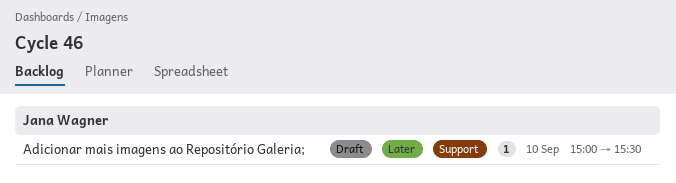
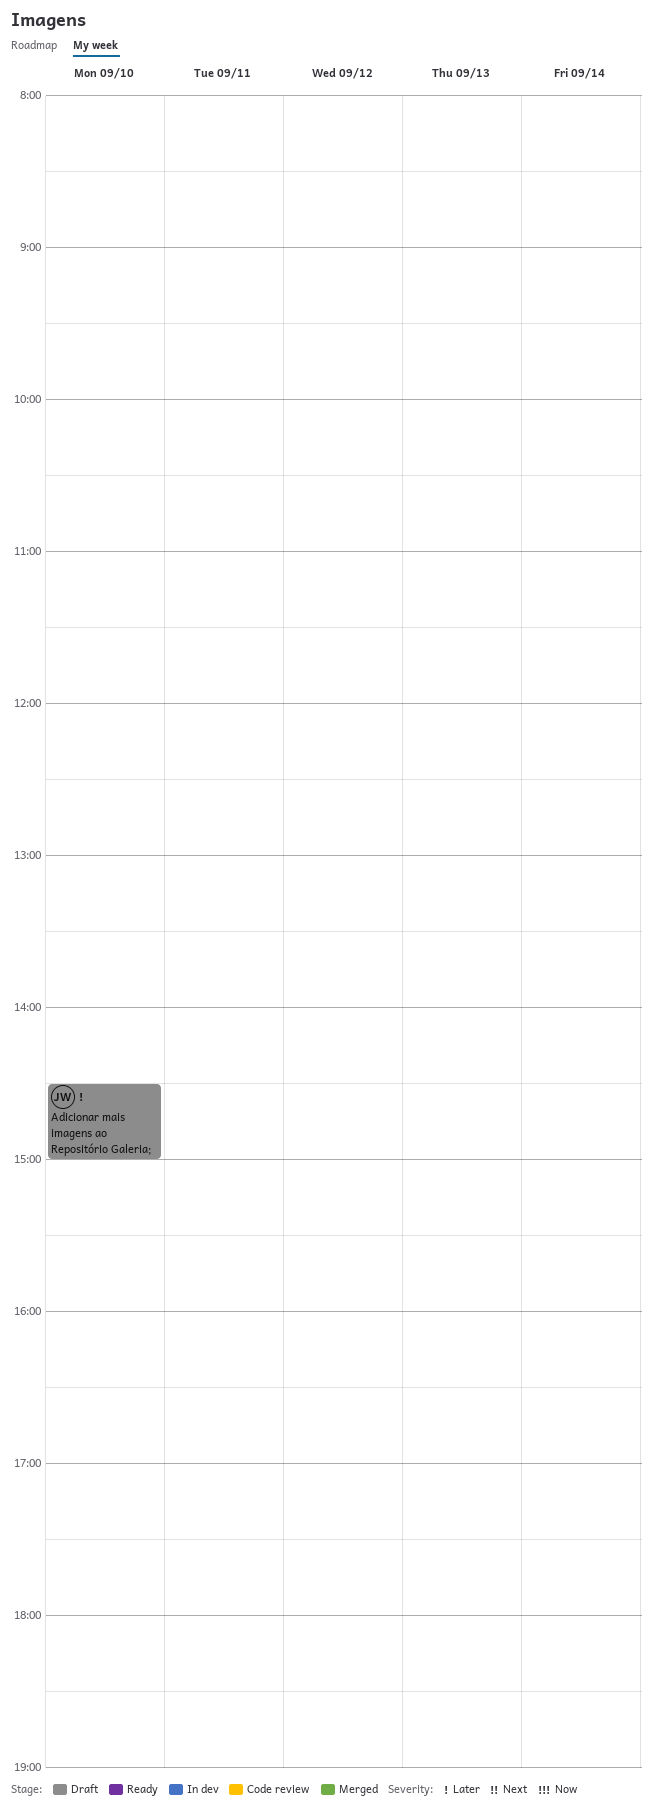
Adicionar mais imagens ao Repositório Galeria;, begins: 15:00 -> 14:30
Adicionar mais imagens ao Repositório Galeria;, ends: 15:30 -> 15:00

